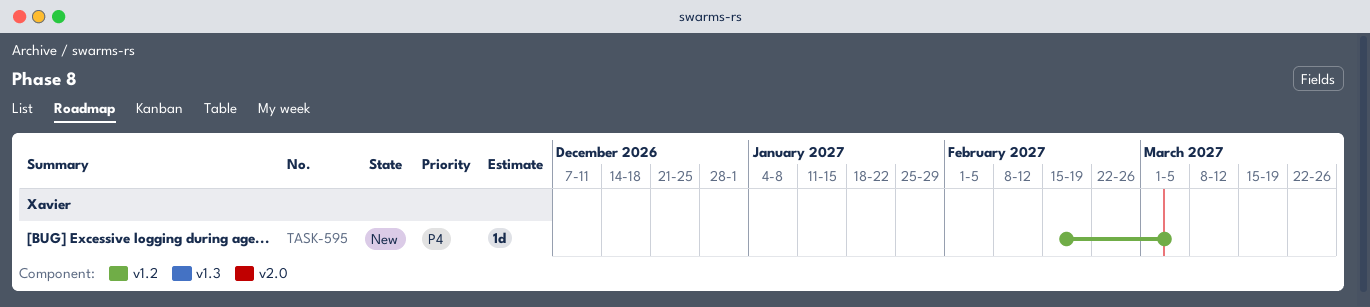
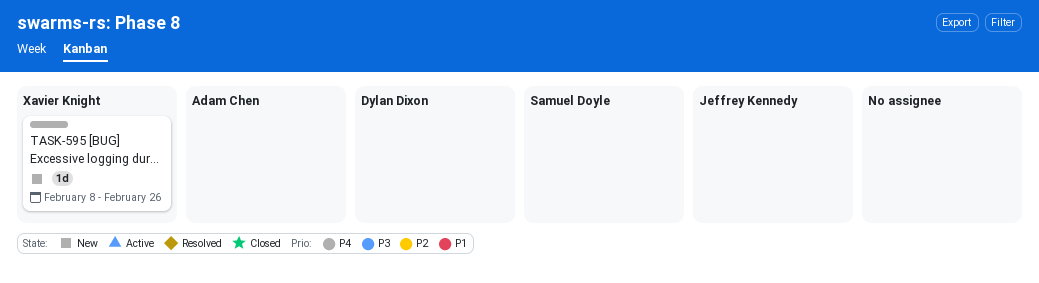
TASK-595, start: Feb 15 -> Feb 8
TASK-595, due: Mar 5 -> Feb 26

